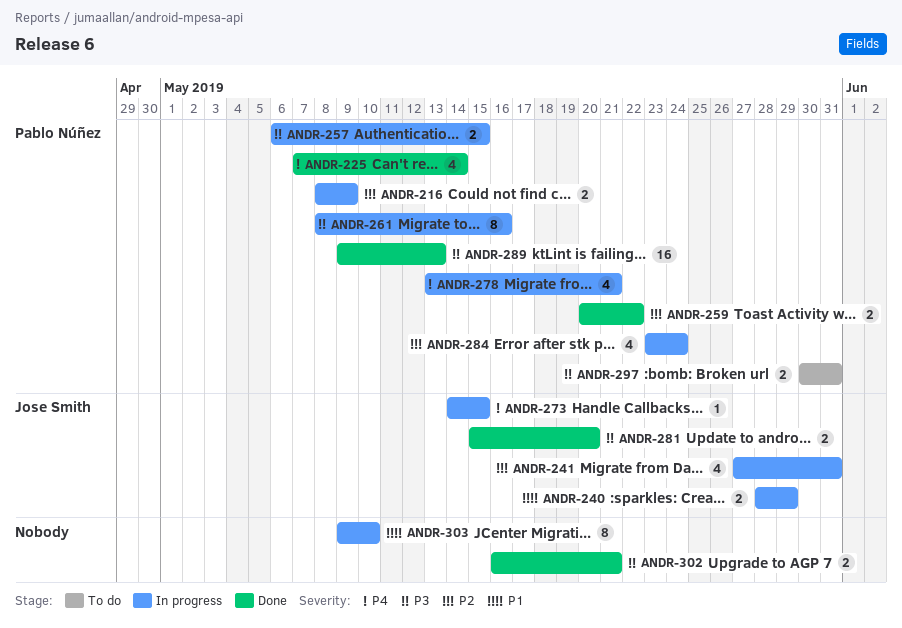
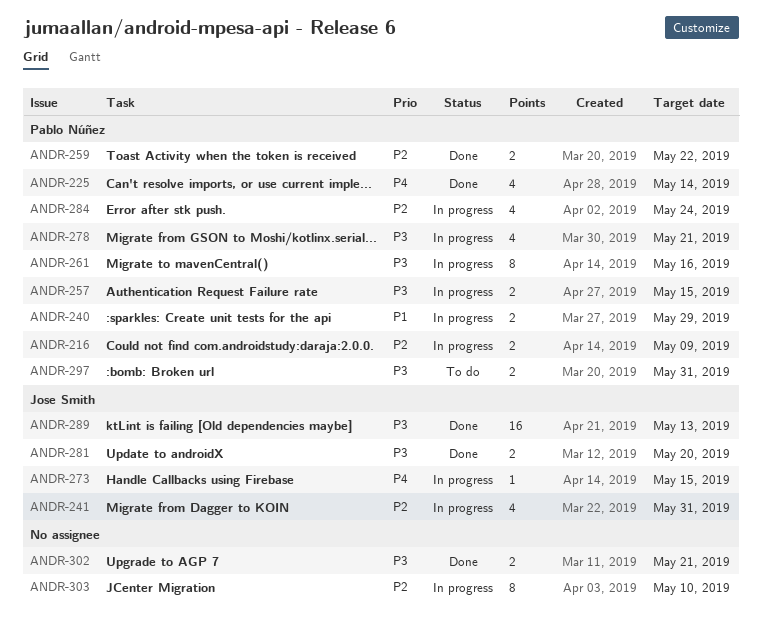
ANDR-240, owner: Jose Smith -> Pablo Núñez
ANDR-278, priority: P4 -> P3
ANDR-289, owner: Pablo Núñez -> Jose Smith
ANDR-303, priority: P1 -> P2

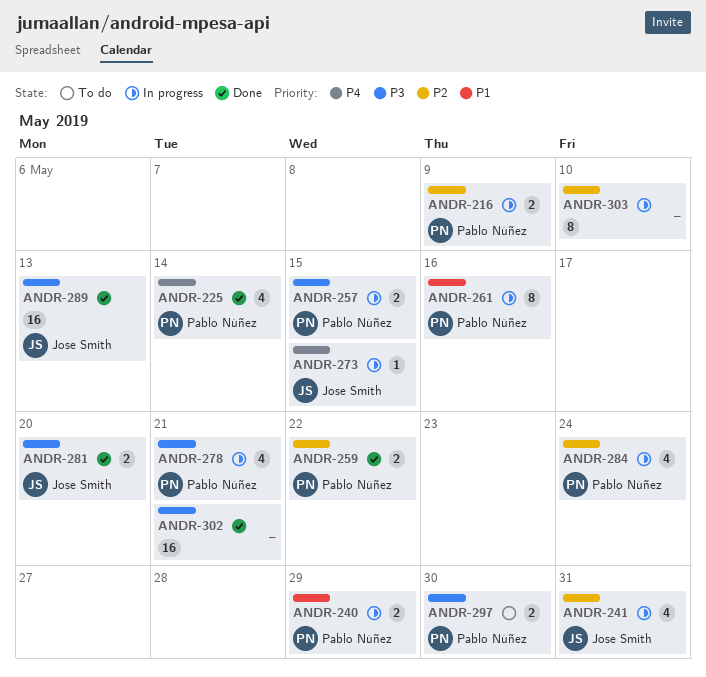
ANDR-261, priority: P3 -> P1
ANDR-297, due: May 31 -> May 30
ANDR-302, estimate: 2 -> 16

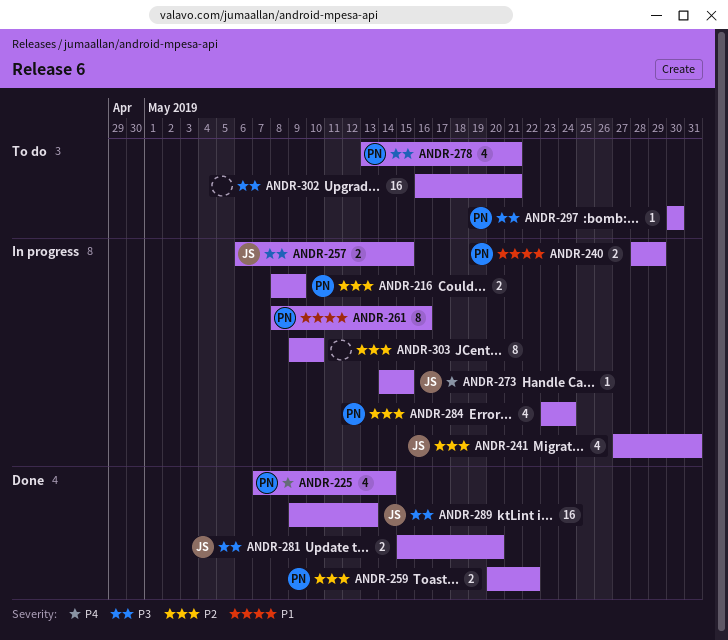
ANDR-257, owner: Pablo Núñez -> Jose Smith
ANDR-278, status: In progress -> To do
ANDR-297, estimate: 2 -> 1
ANDR-302, status: Done -> To do

